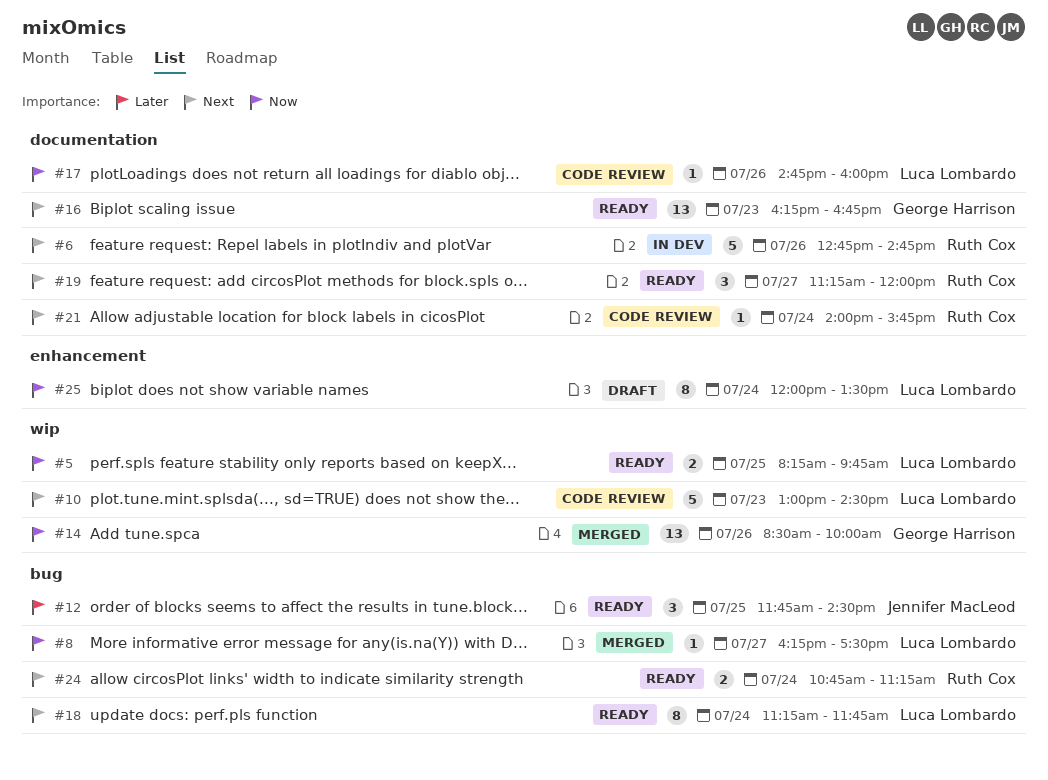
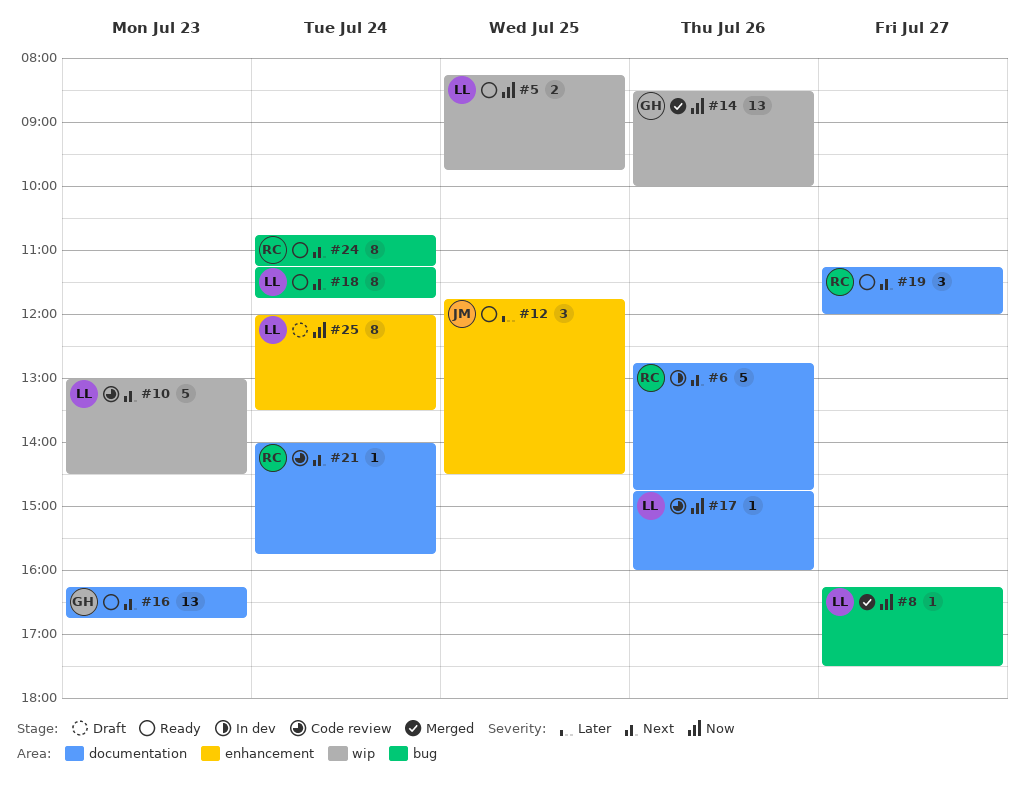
#12, label: bug -> enhancement
#24, estimate: 2 -> 8

